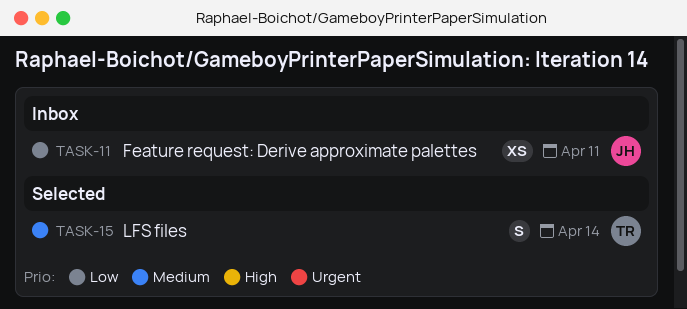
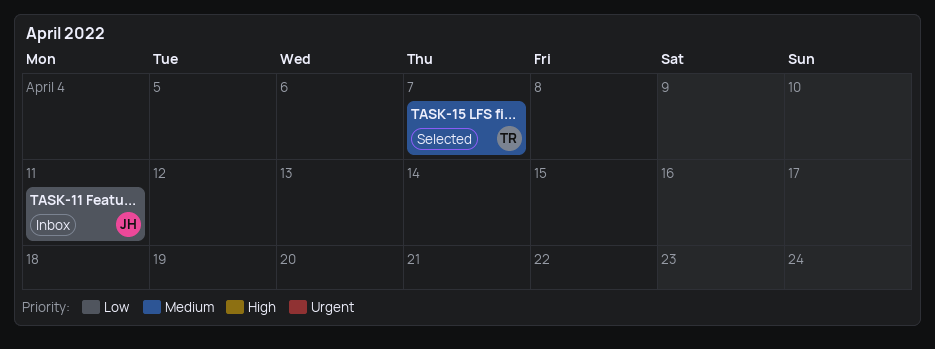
TASK-15, due: Apr 14 -> Apr 7

